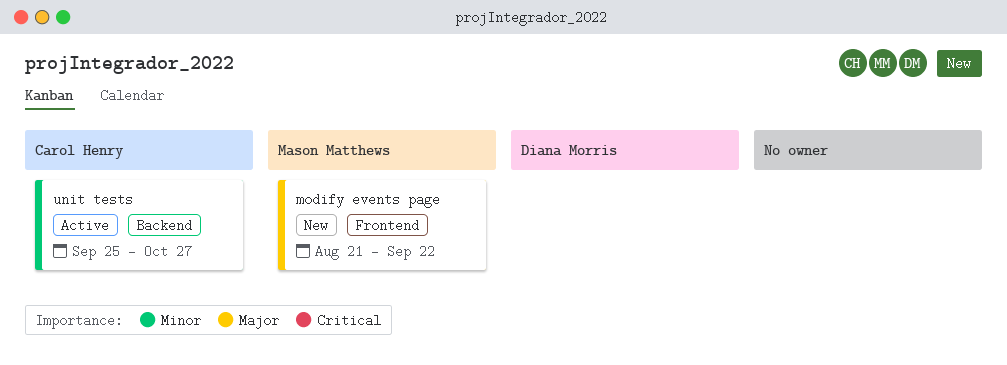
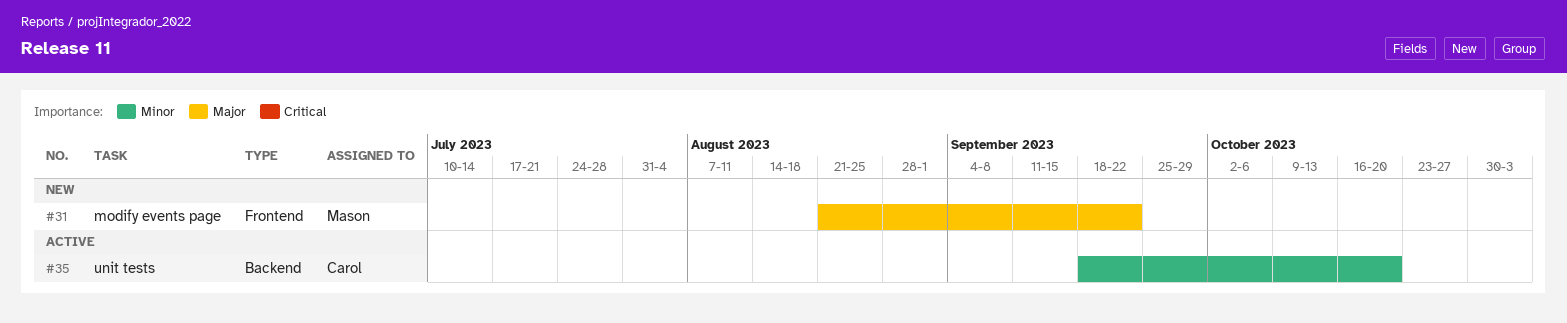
unit tests, start: Sep 25 -> Sep 18
unit tests, due: Oct 27 -> Oct 20

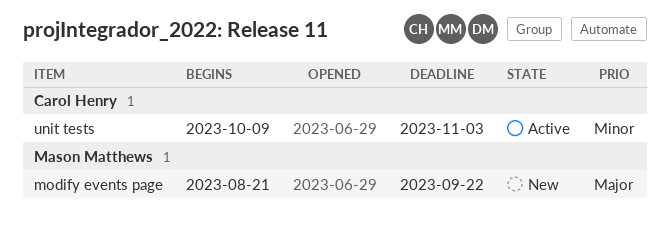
unit tests, start: Sep 18 -> Oct 9
unit tests, due: Oct 20 -> Nov 3

